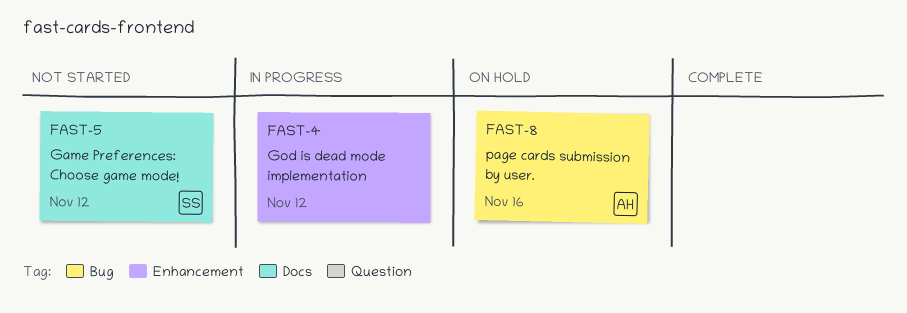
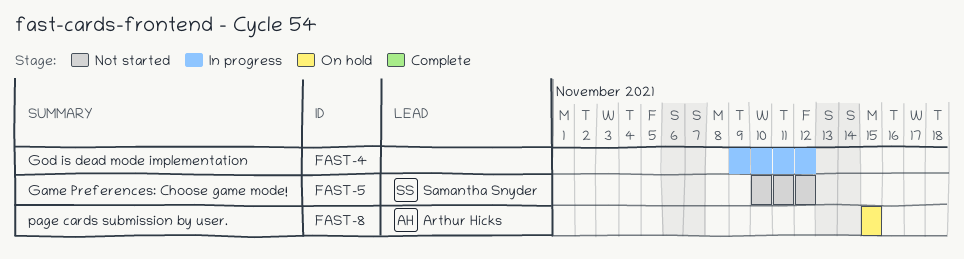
FAST-8, due: Nov 16 -> Nov 15

